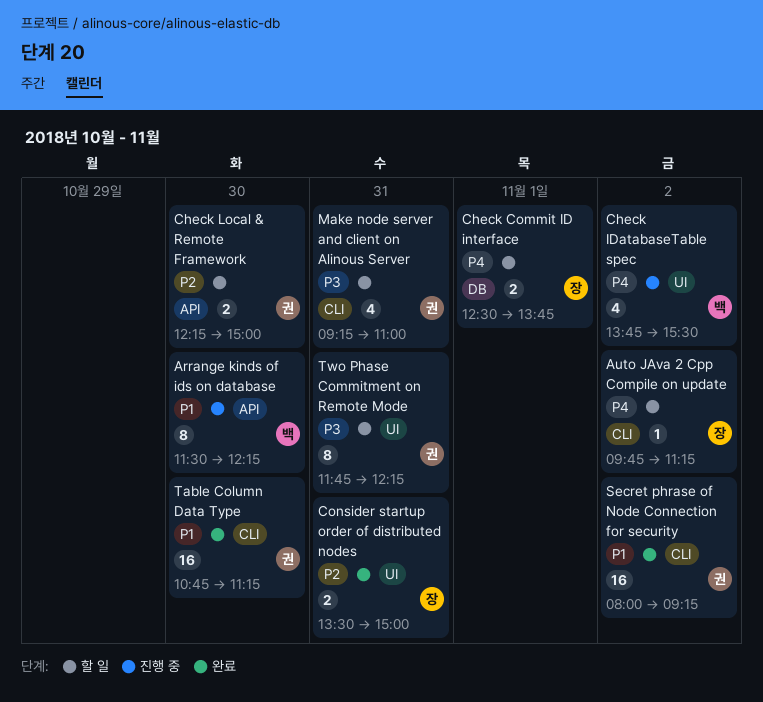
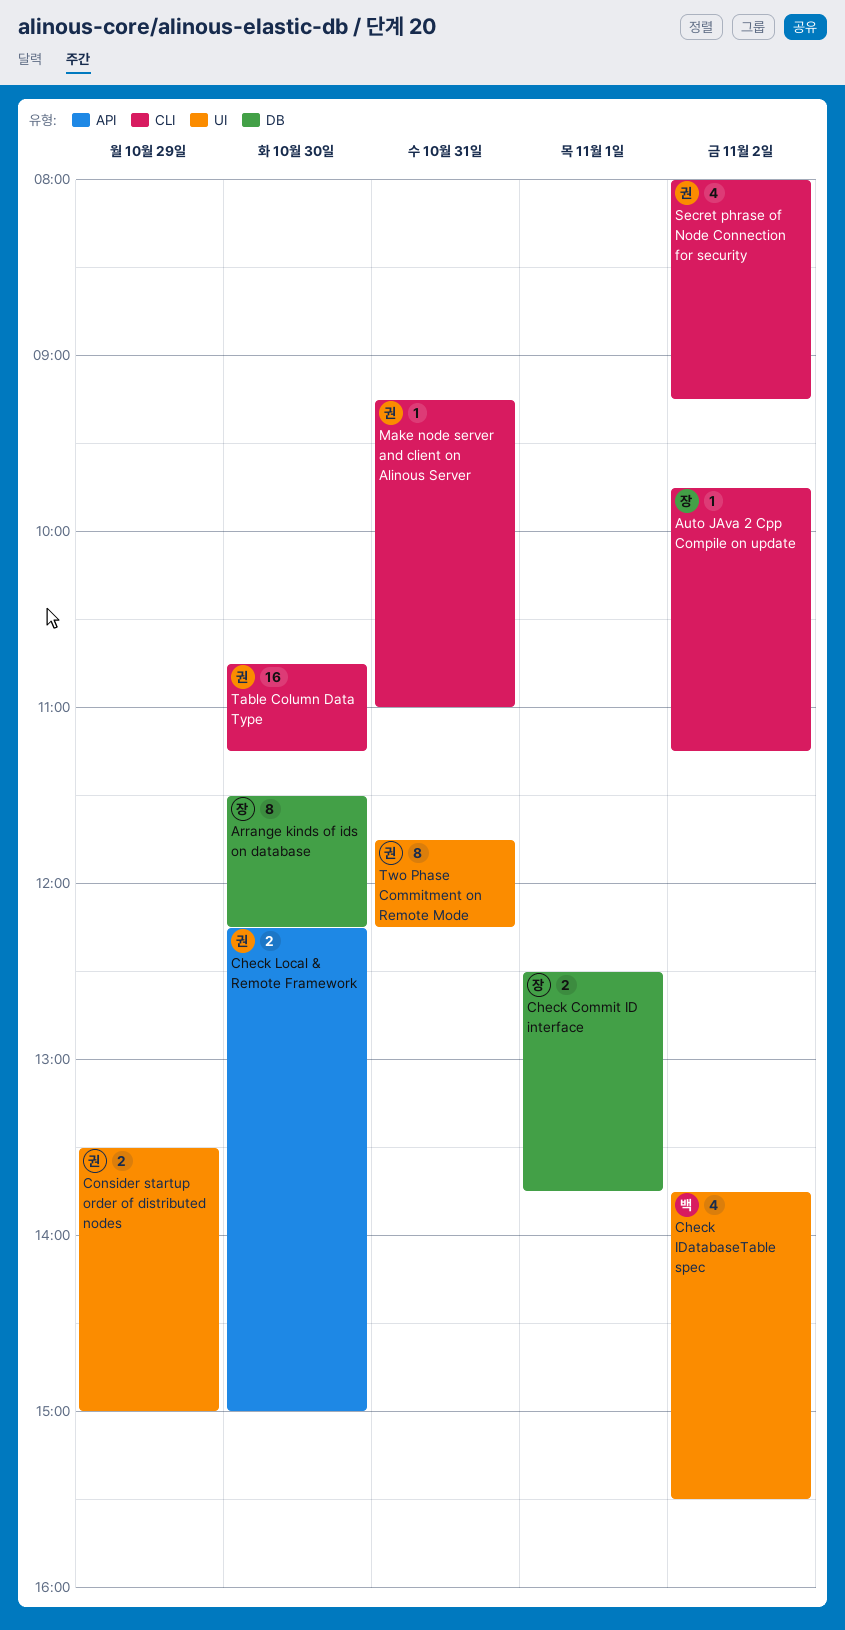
Arrange kinds of ids on database, owner: 백 -> 장
Arrange kinds of ids on database, label: API -> DB
Consider startup order of distributed nodes, owner: 장 -> 권
Consider startup order of distributed nodes, day: Oct 31 -> Oct 29
Make node server and client on Alinous Server, estimate: 4 -> 1
Secret phrase of Node Connection for security, estimate: 16 -> 4

